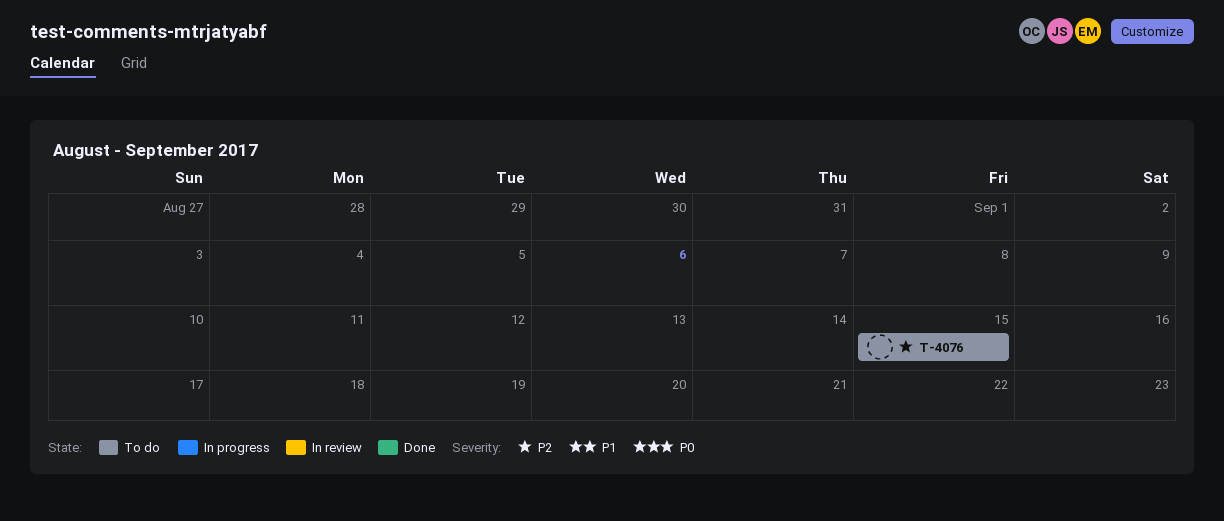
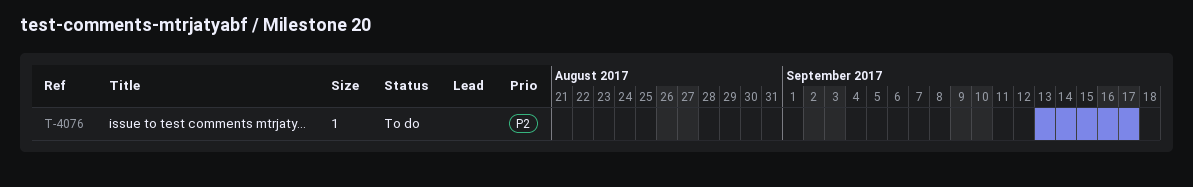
T-4076, start: Sep 15 -> Sep 13
T-4076, due: Sep 15 -> Sep 17

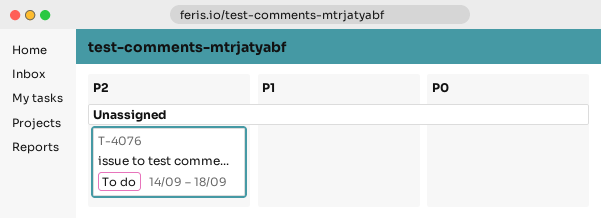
T-4076, start: Sep 13 -> Sep 14
T-4076, due: Sep 17 -> Sep 18

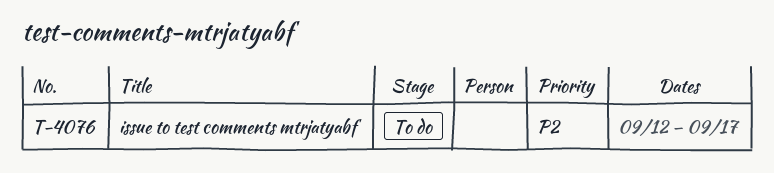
T-4076, start: Sep 14 -> Sep 12
T-4076, due: Sep 18 -> Sep 17

